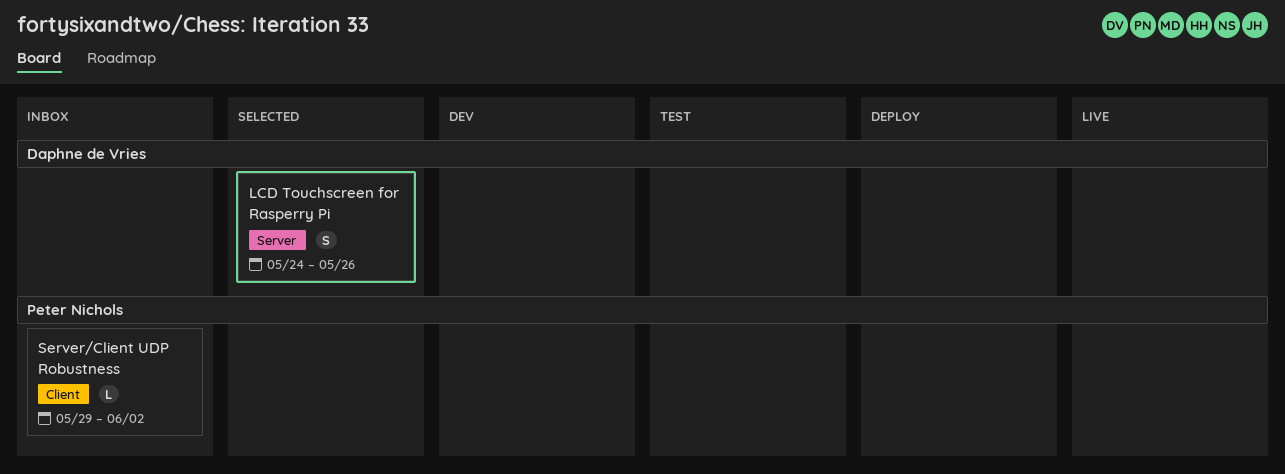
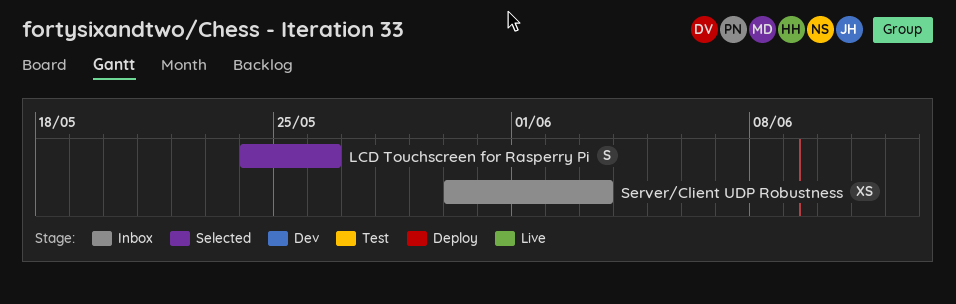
Server/Client UDP Robustness, estimate: L -> XS
Server/Client UDP Robustness, start: May 29 -> May 30
Server/Client UDP Robustness, due: Jun 2 -> Jun 3

